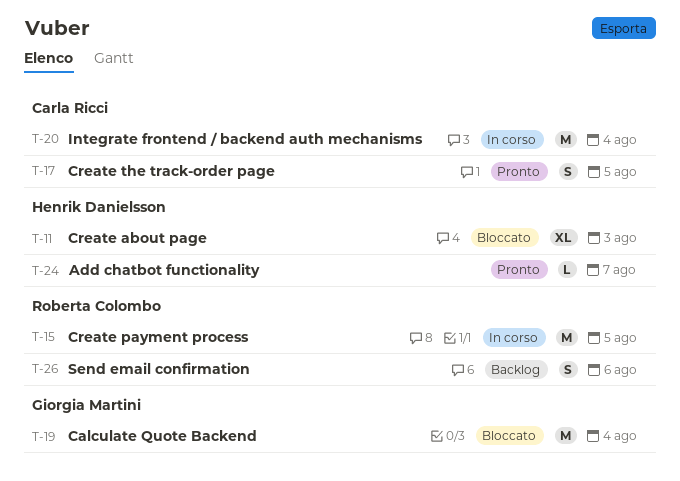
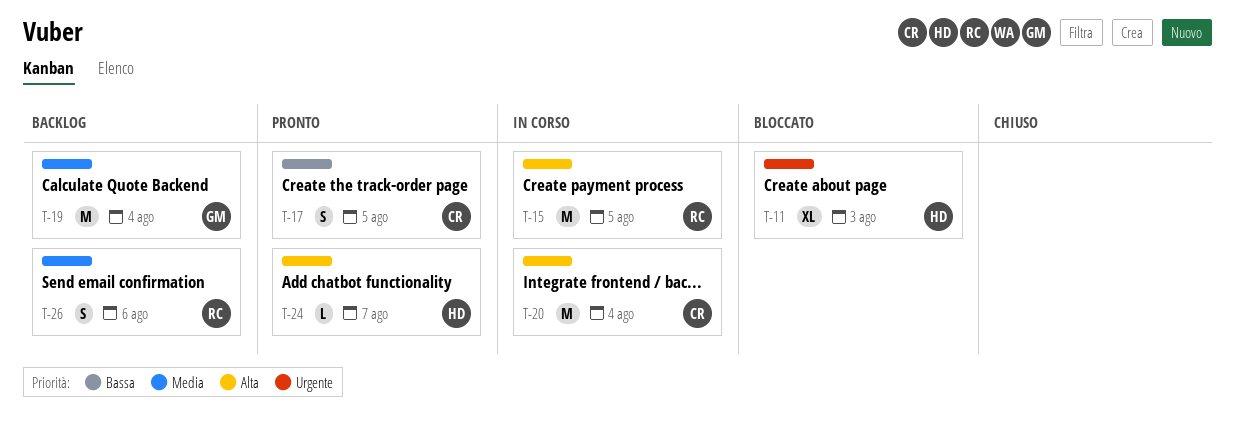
T-19, status: Bloccato -> Backlog

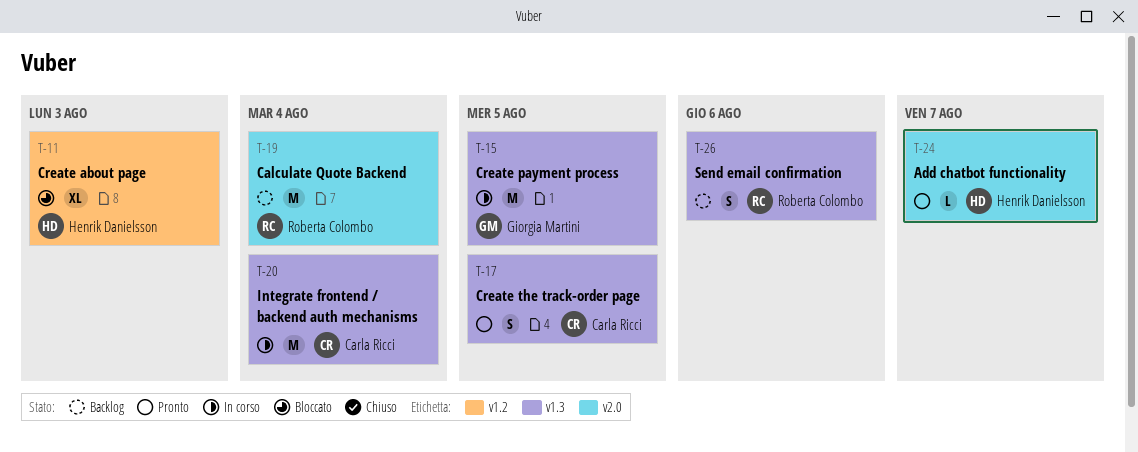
T-15, owner: Roberta Colombo -> Giorgia Martini
T-19, owner: Giorgia Martini -> Roberta Colombo

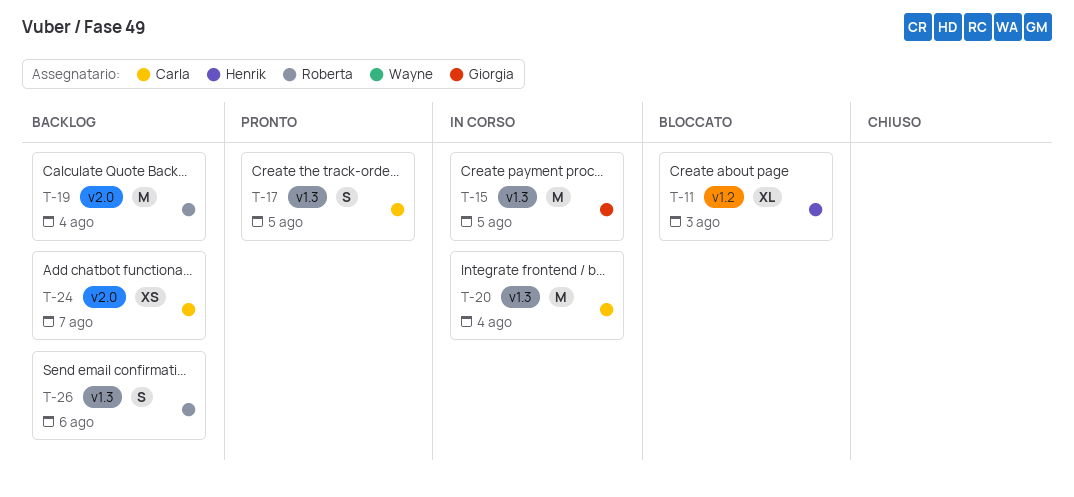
T-24, status: Pronto -> Backlog
T-24, owner: Henrik Danielsson -> Carla Ricci
T-24, estimate: L -> XS

